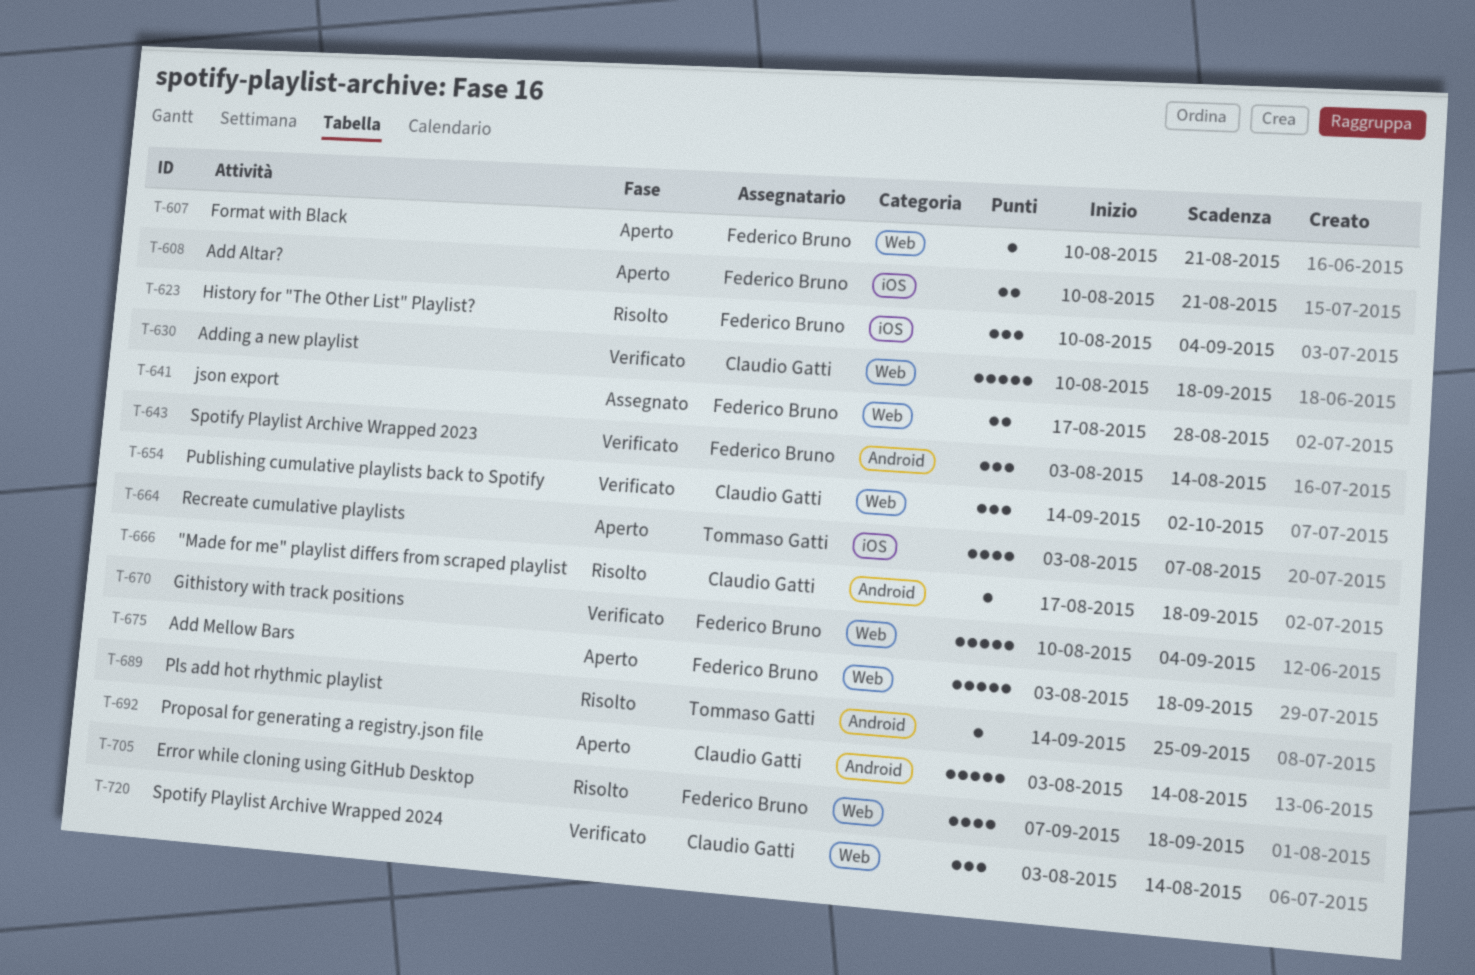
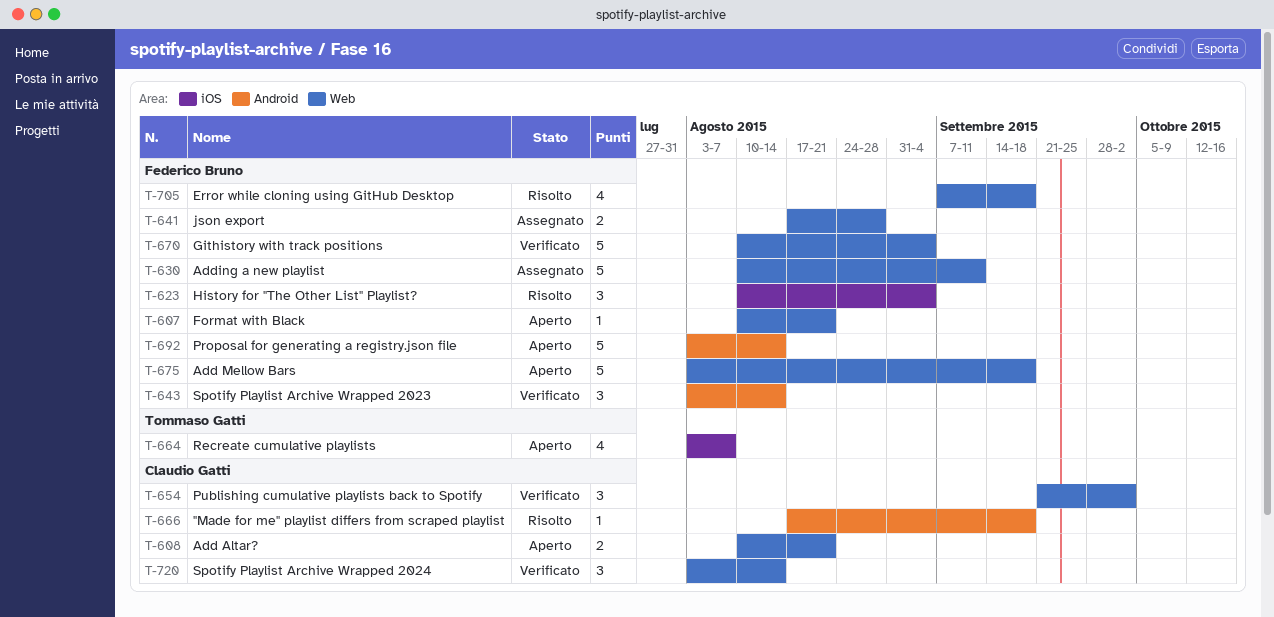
T-608, owner: Federico Bruno -> Claudio Gatti
T-608, label: iOS -> Web
T-630, status: Verificato -> Assegnato
T-630, owner: Claudio Gatti -> Federico Bruno
T-630, due: Sep 18 -> Sep 11
T-654, start: Sep 14 -> Sep 21
T-689: present -> none
T-692, owner: Claudio Gatti -> Federico Bruno

